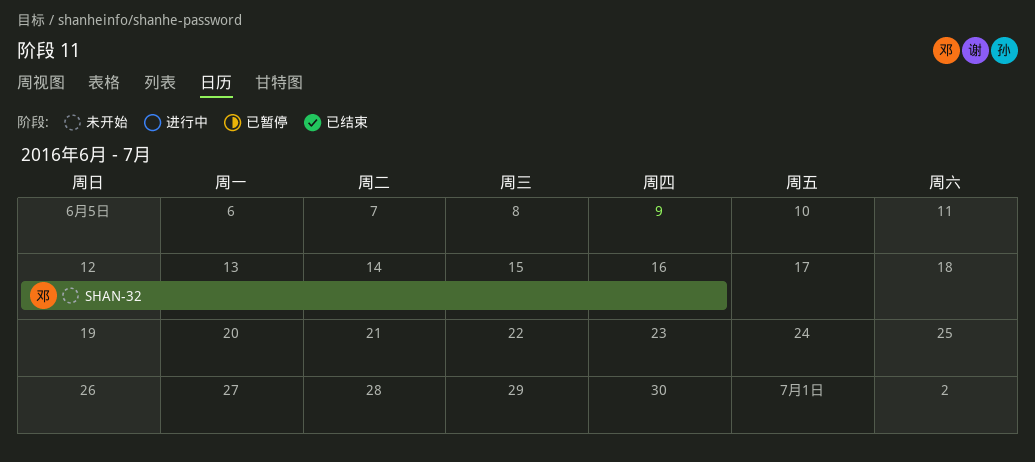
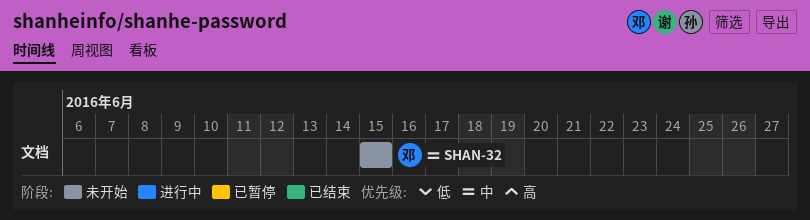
SHAN-32, start: Jun 12 -> Jun 15
SHAN-32, due: Jun 16 -> Jun 15

